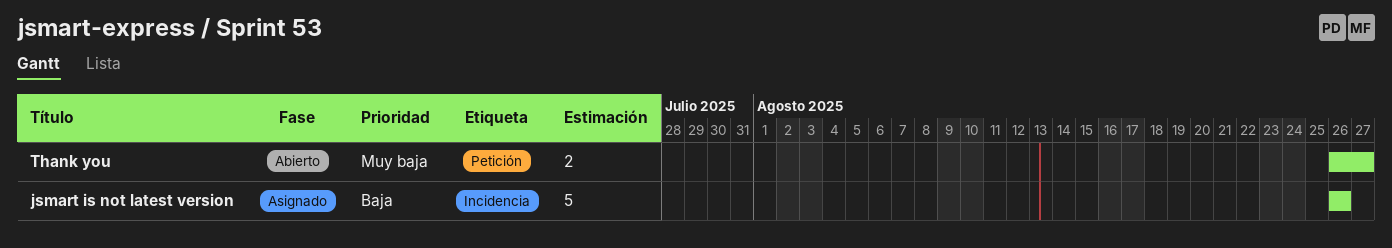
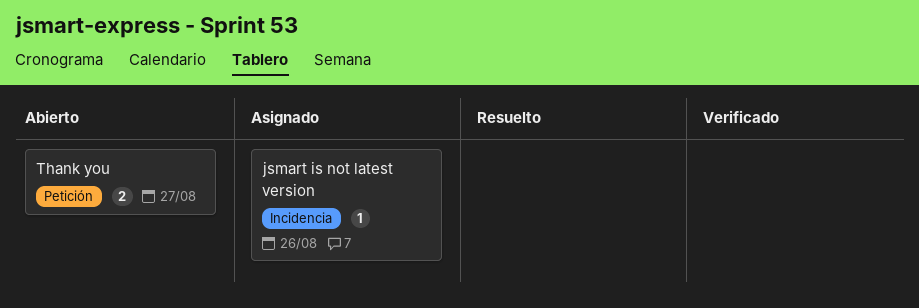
jsmart is not latest version, estimate: 5 -> 1

